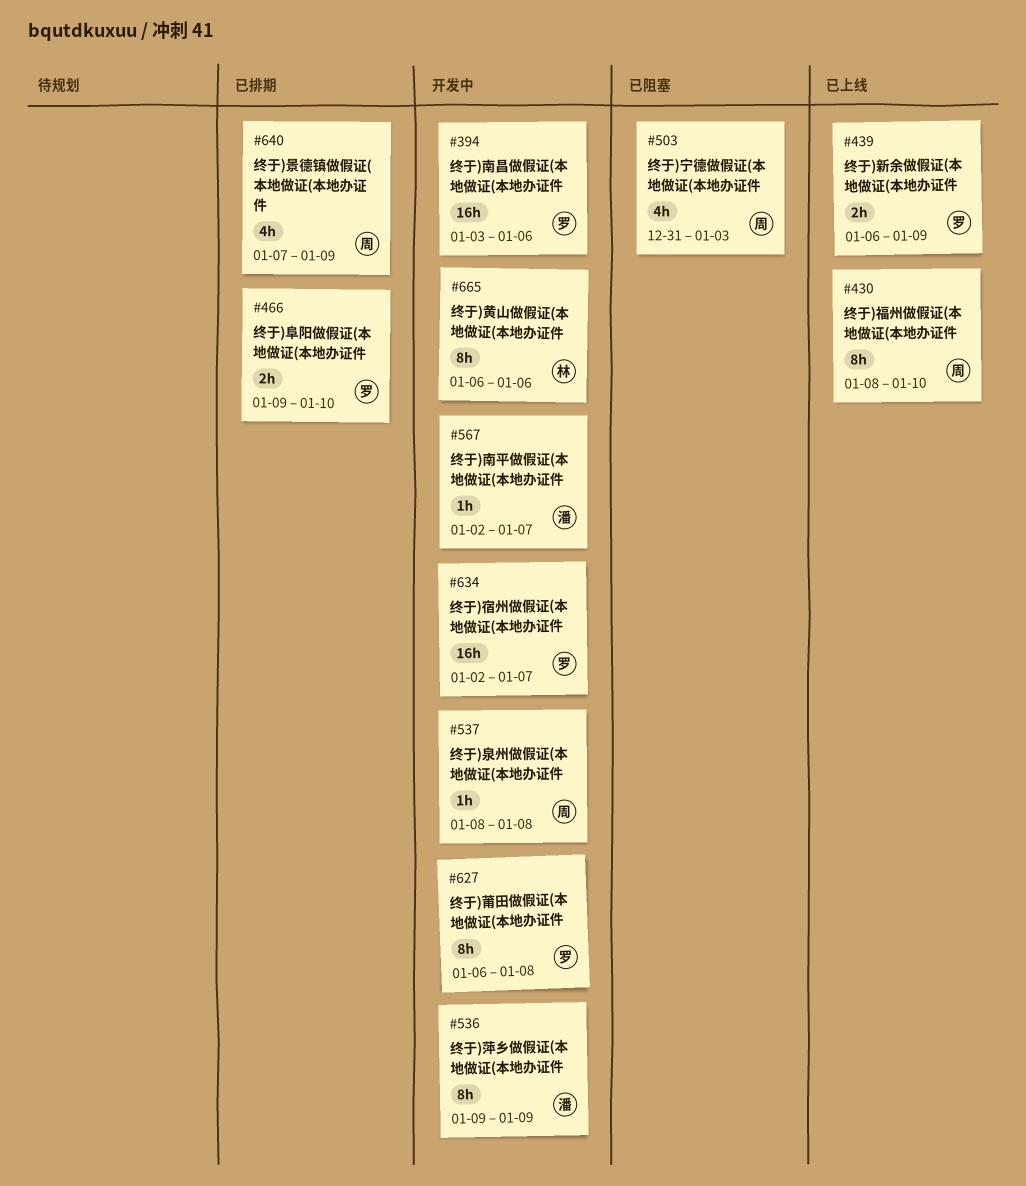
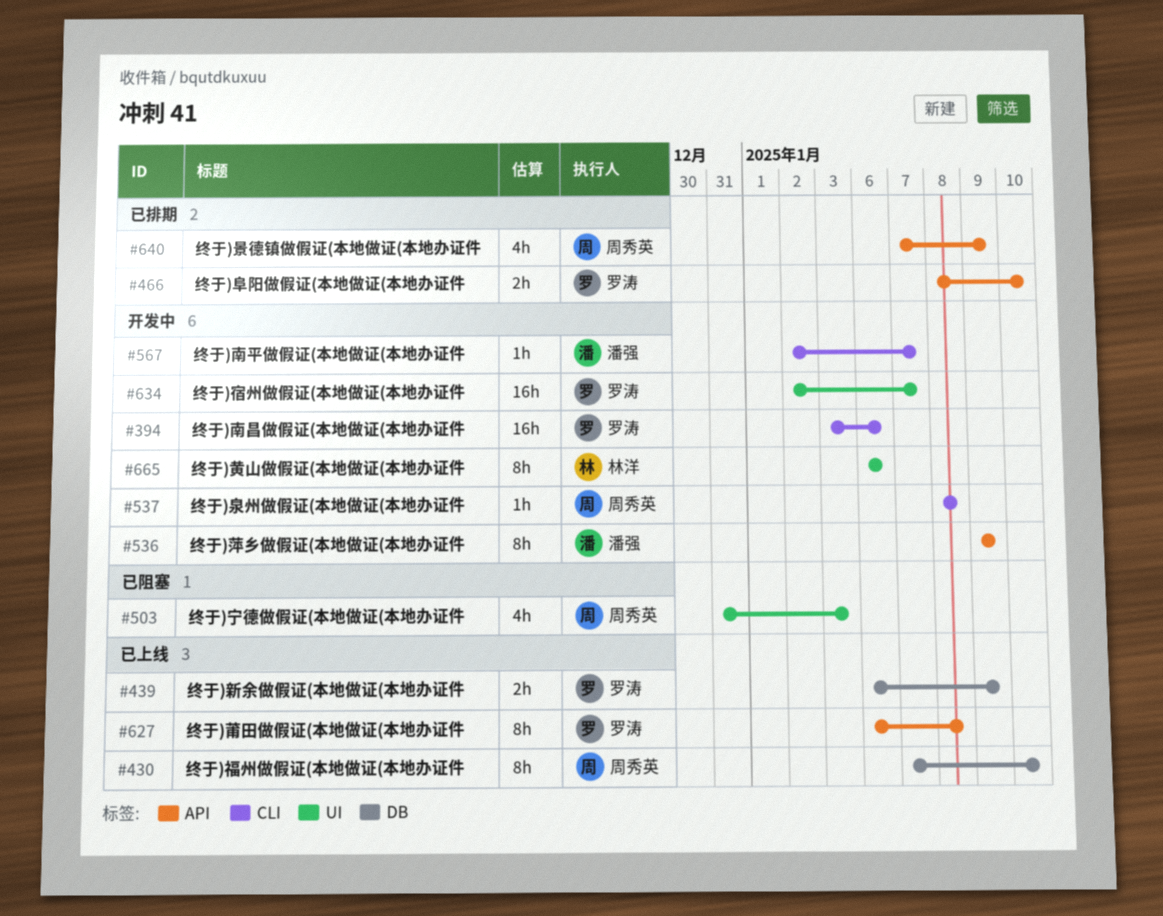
#430, start: Jan 8 -> Jan 7
#466, start: Jan 9 -> Jan 8
#627, status: 开发中 -> 已上线

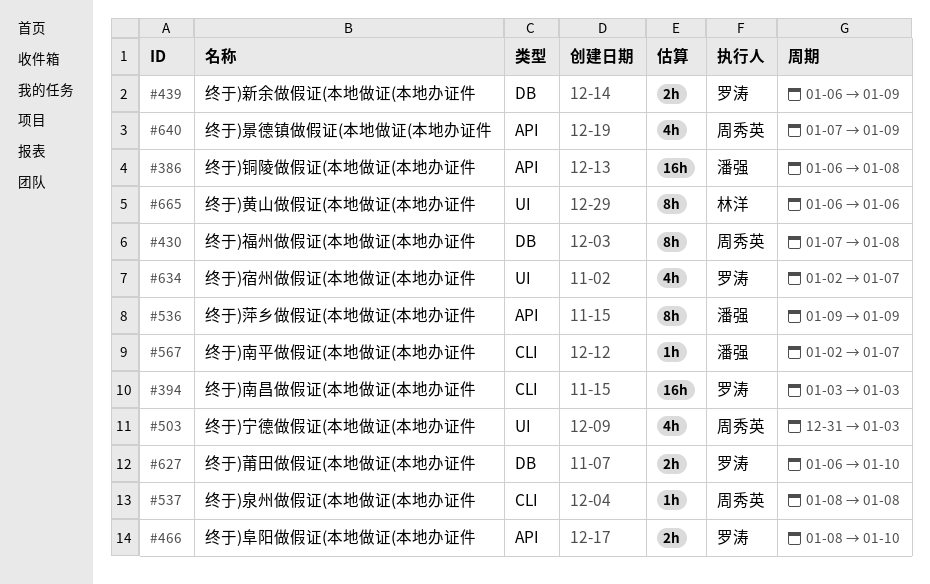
#386: none -> present
#394, due: Jan 6 -> Jan 3
#430, due: Jan 10 -> Jan 8
#627, label: API -> DB
#627, estimate: 8h -> 2h
#627, due: Jan 8 -> Jan 10
#634, estimate: 16h -> 4h

